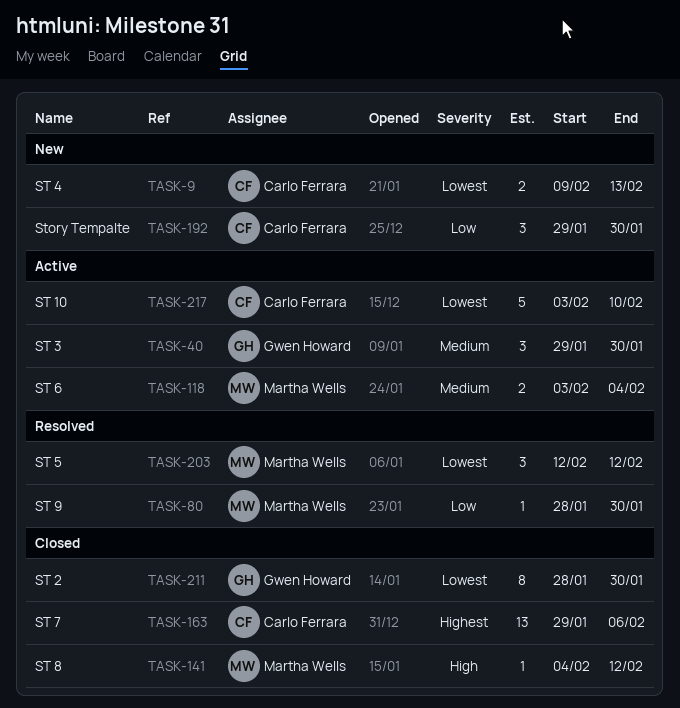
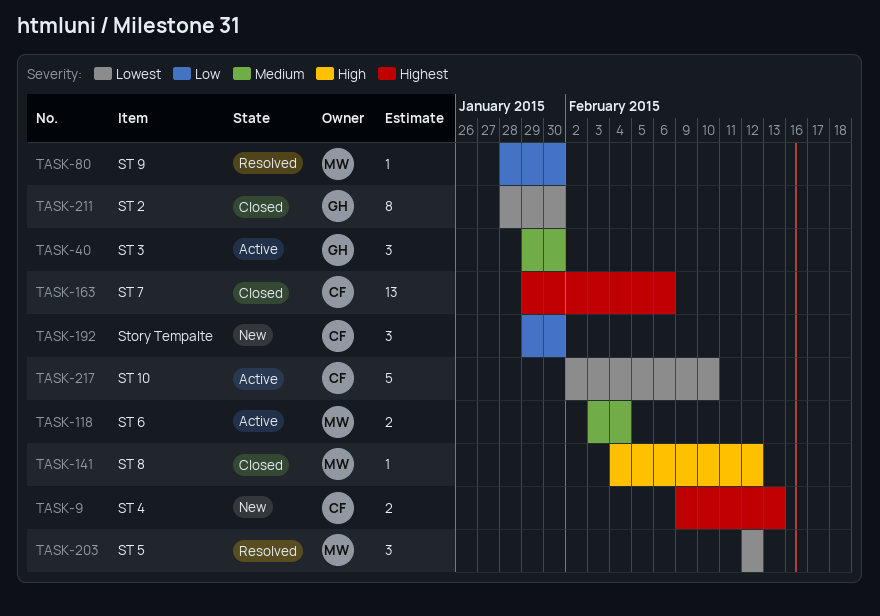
TASK-9, priority: Lowest -> Highest
TASK-217, start: Feb 3 -> Feb 2

